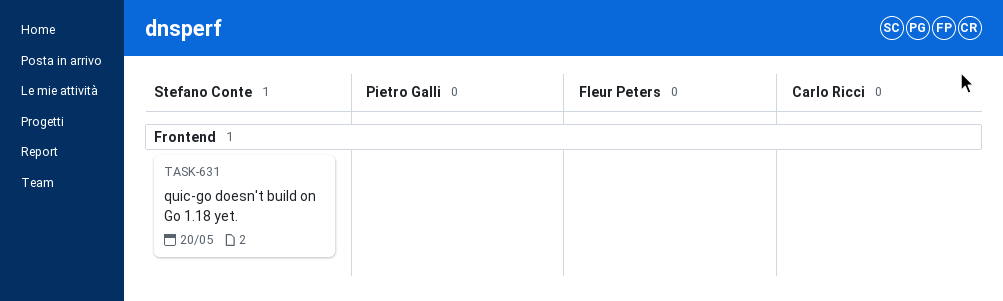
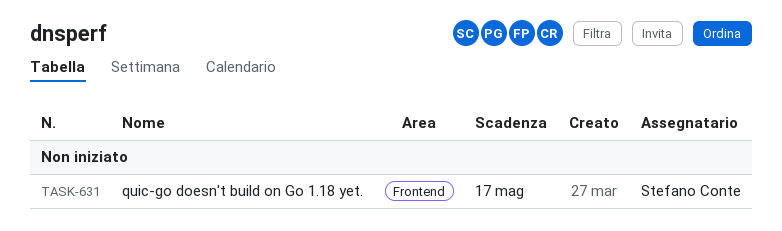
TASK-631, due: May 20 -> May 17

